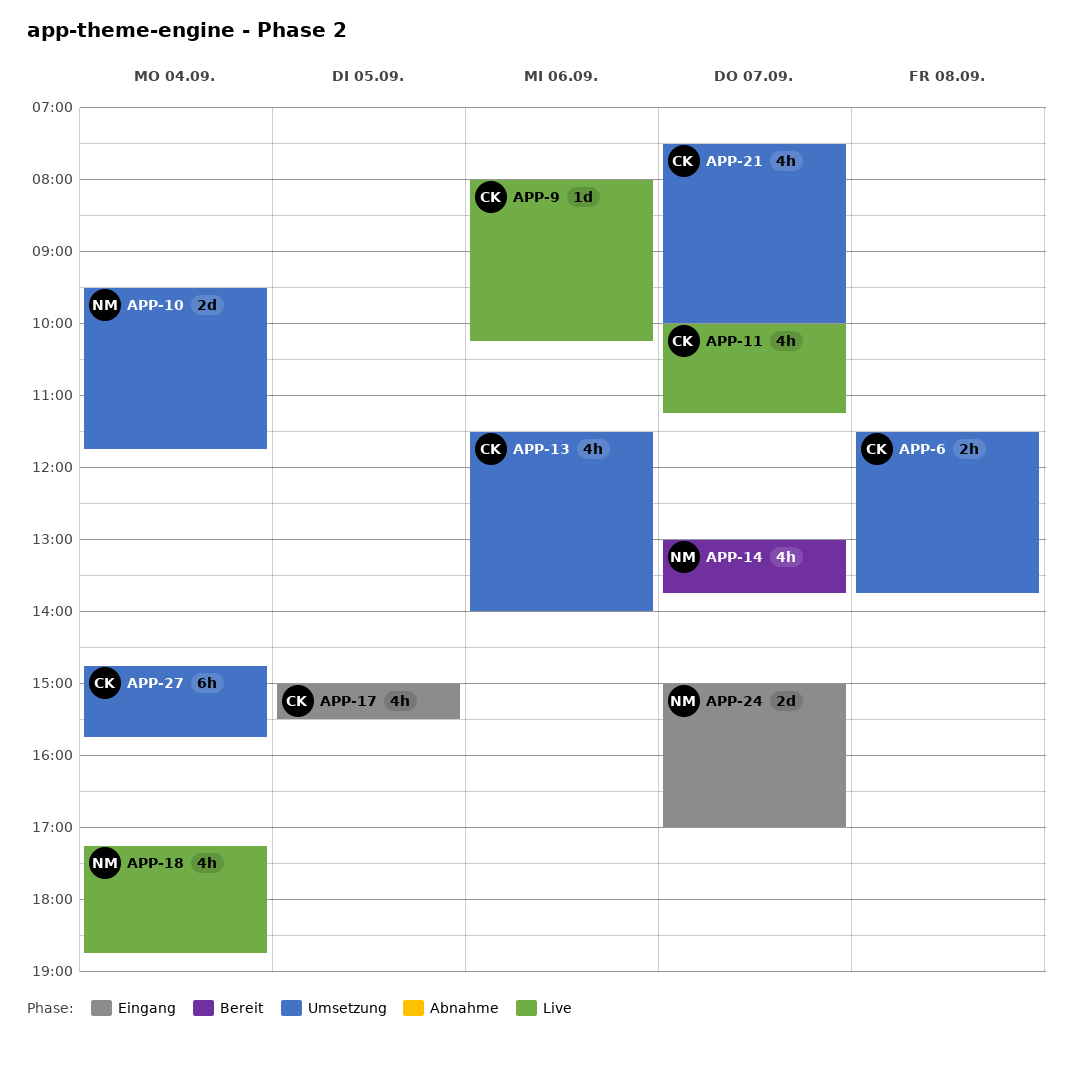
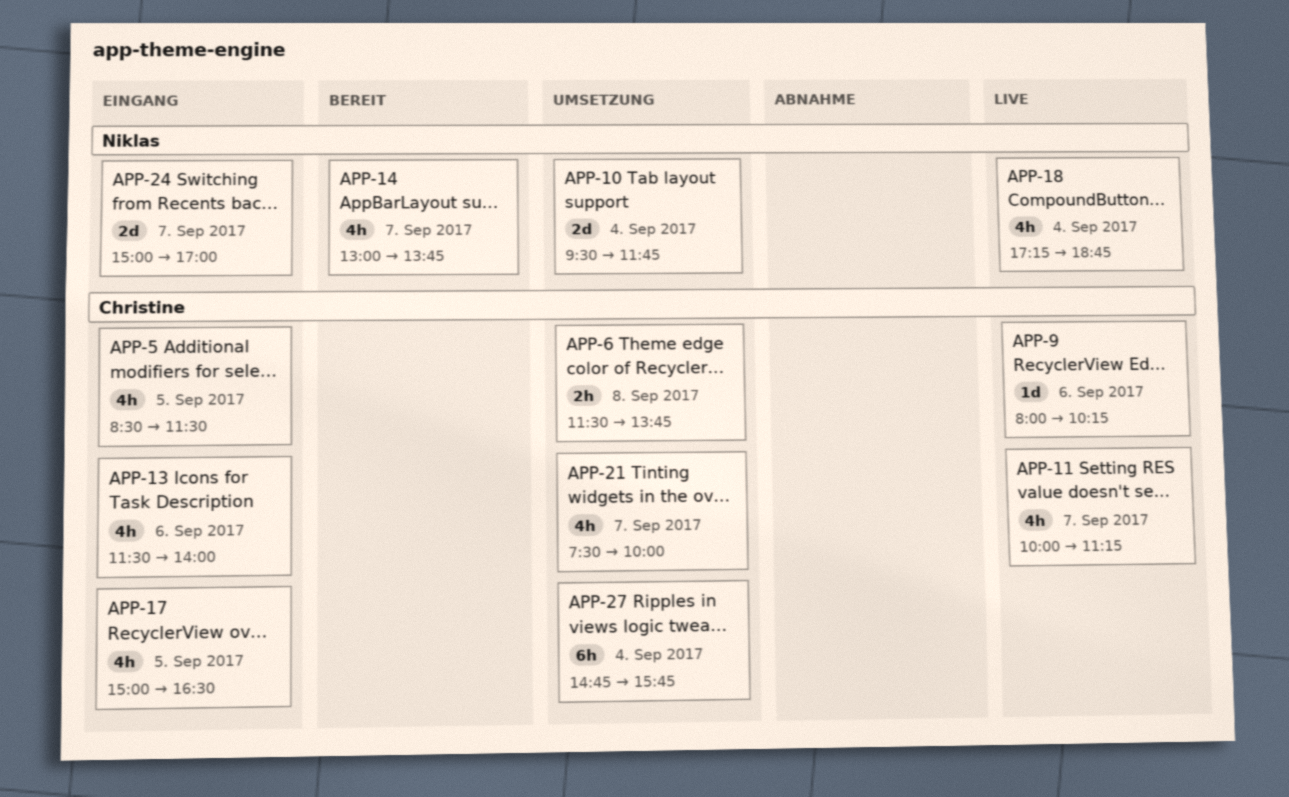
APP-5: none -> present
APP-13, status: Umsetzung -> Eingang
APP-17, ends: 15:30 -> 16:30

